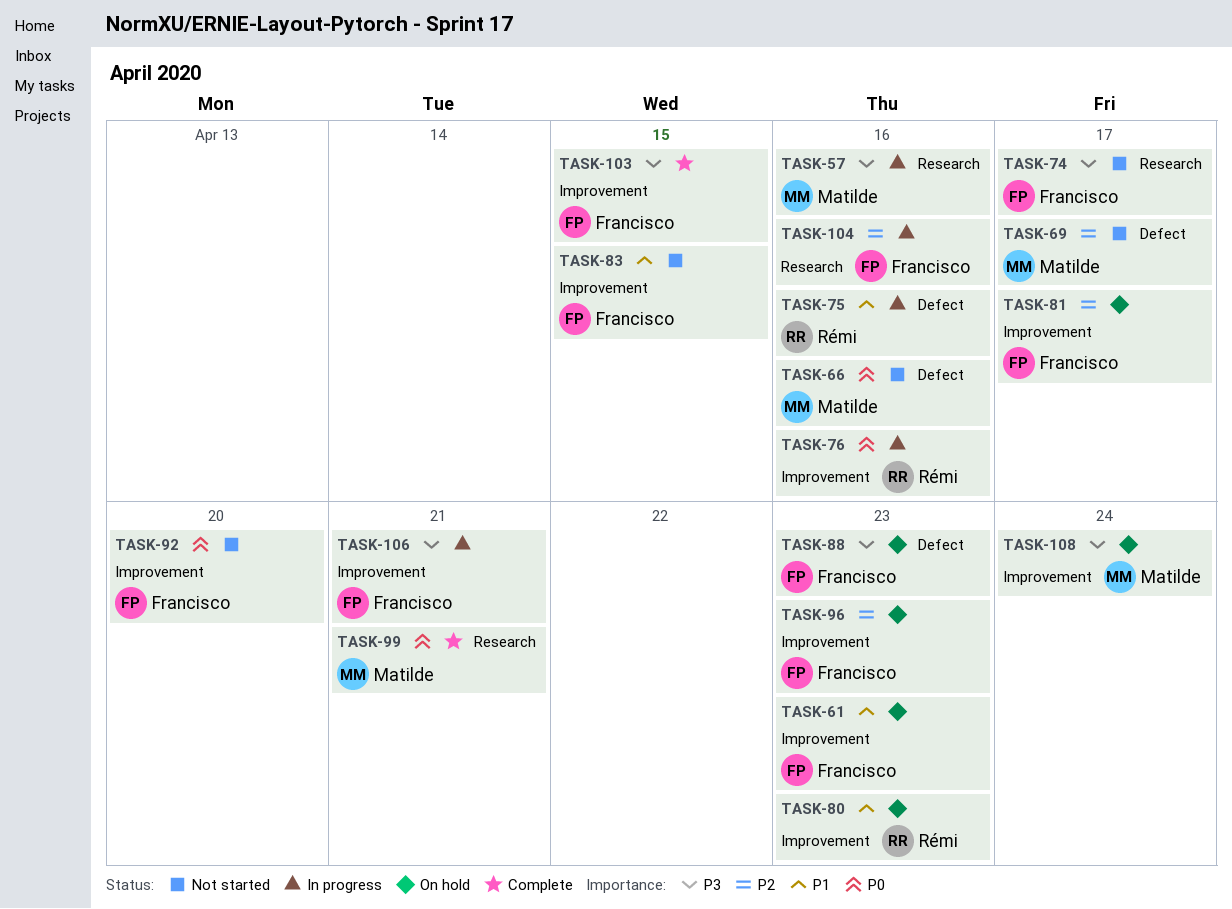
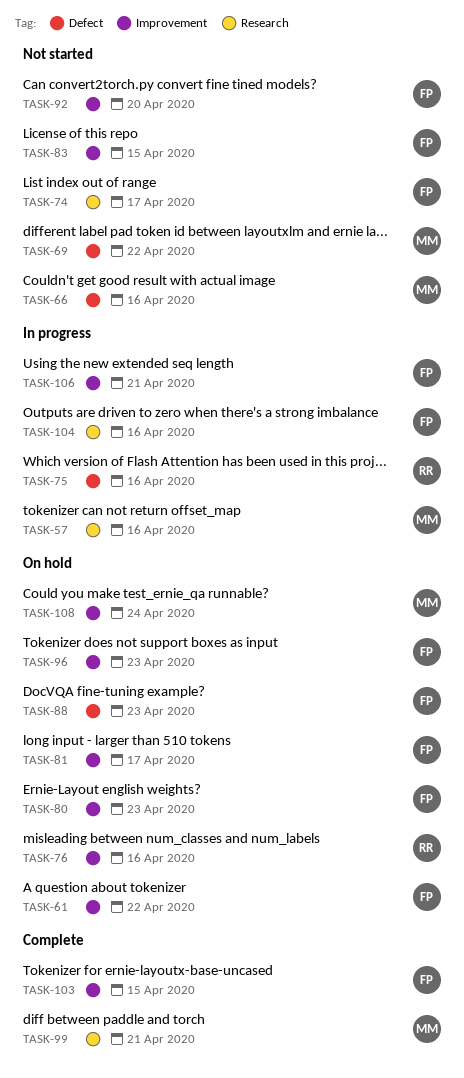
TASK-61, due: Apr 23 -> Apr 22
TASK-69, due: Apr 17 -> Apr 22
TASK-76, status: In progress -> On hold
TASK-80, owner: Rémi -> Francisco

